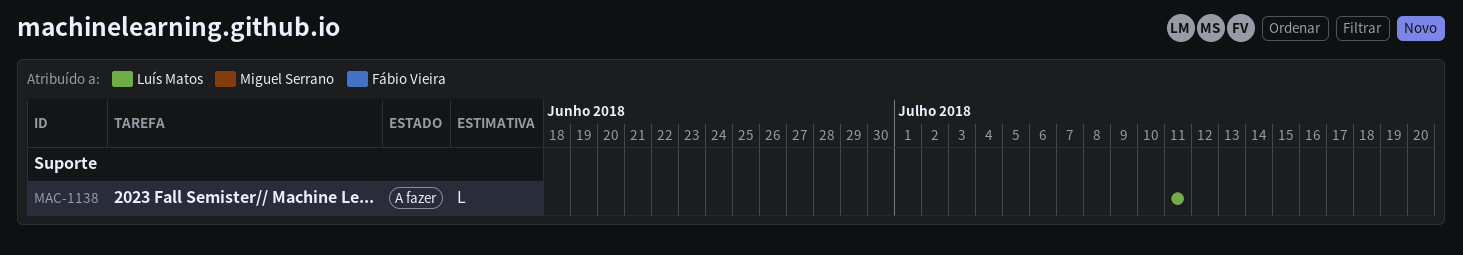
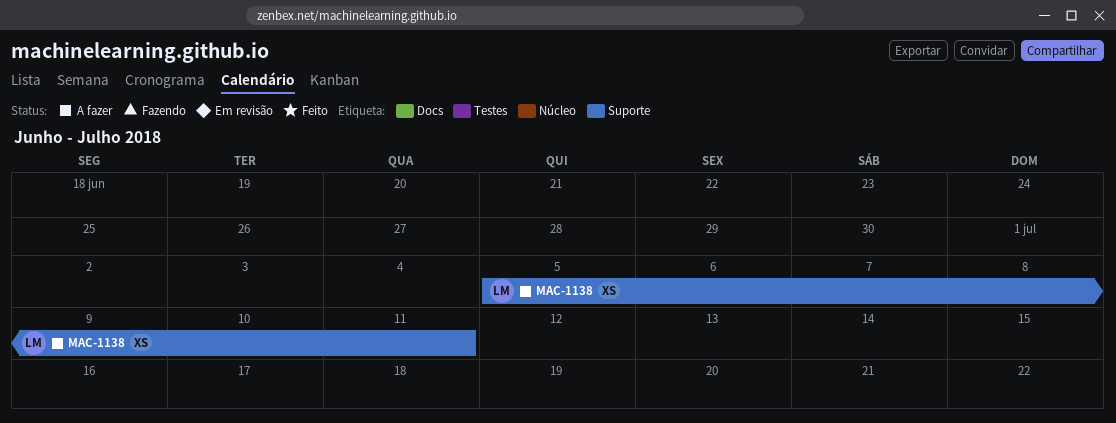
MAC-1138, estimate: L -> XS
MAC-1138, start: Jul 11 -> Jul 5

